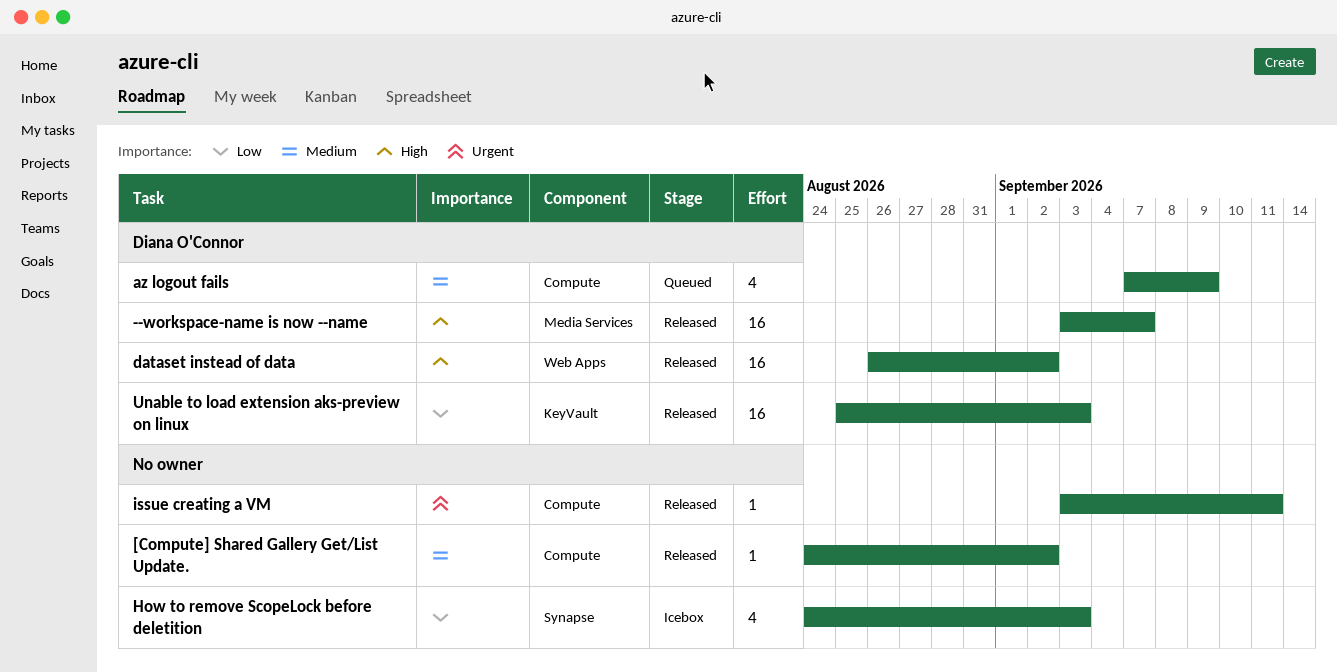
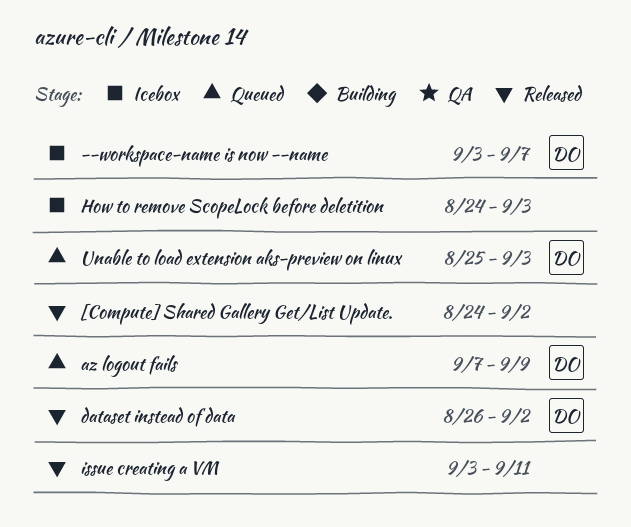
--workspace-name is now --name, status: Released -> Icebox
Unable to load extension aks-preview on linux, status: Released -> Queued

